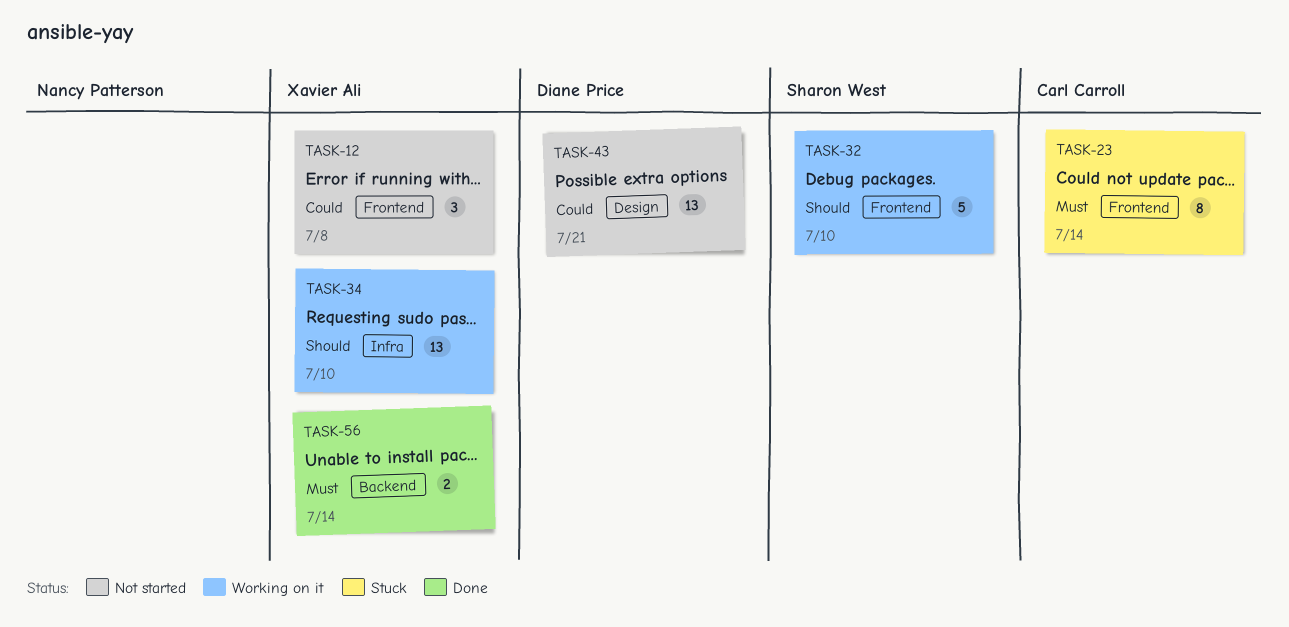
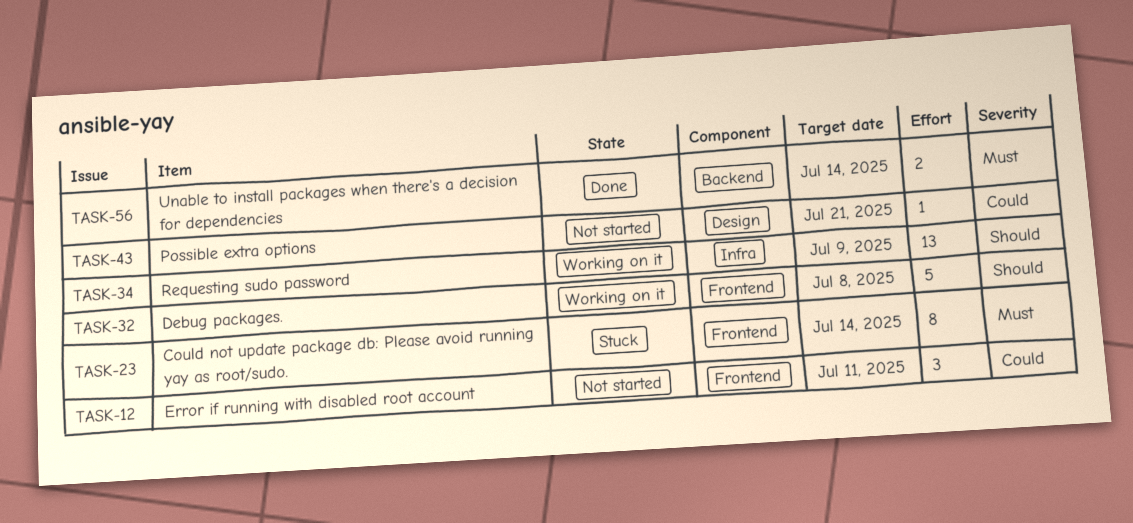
TASK-12, due: Jul 8 -> Jul 11
TASK-32, due: Jul 10 -> Jul 8
TASK-34, due: Jul 10 -> Jul 9
TASK-43, estimate: 13 -> 1

